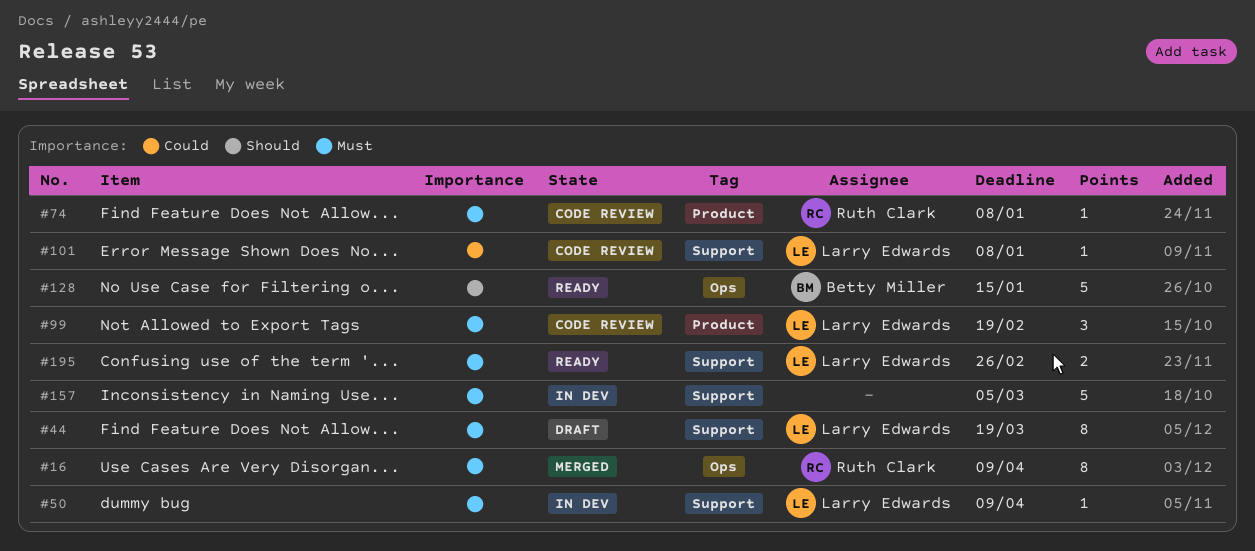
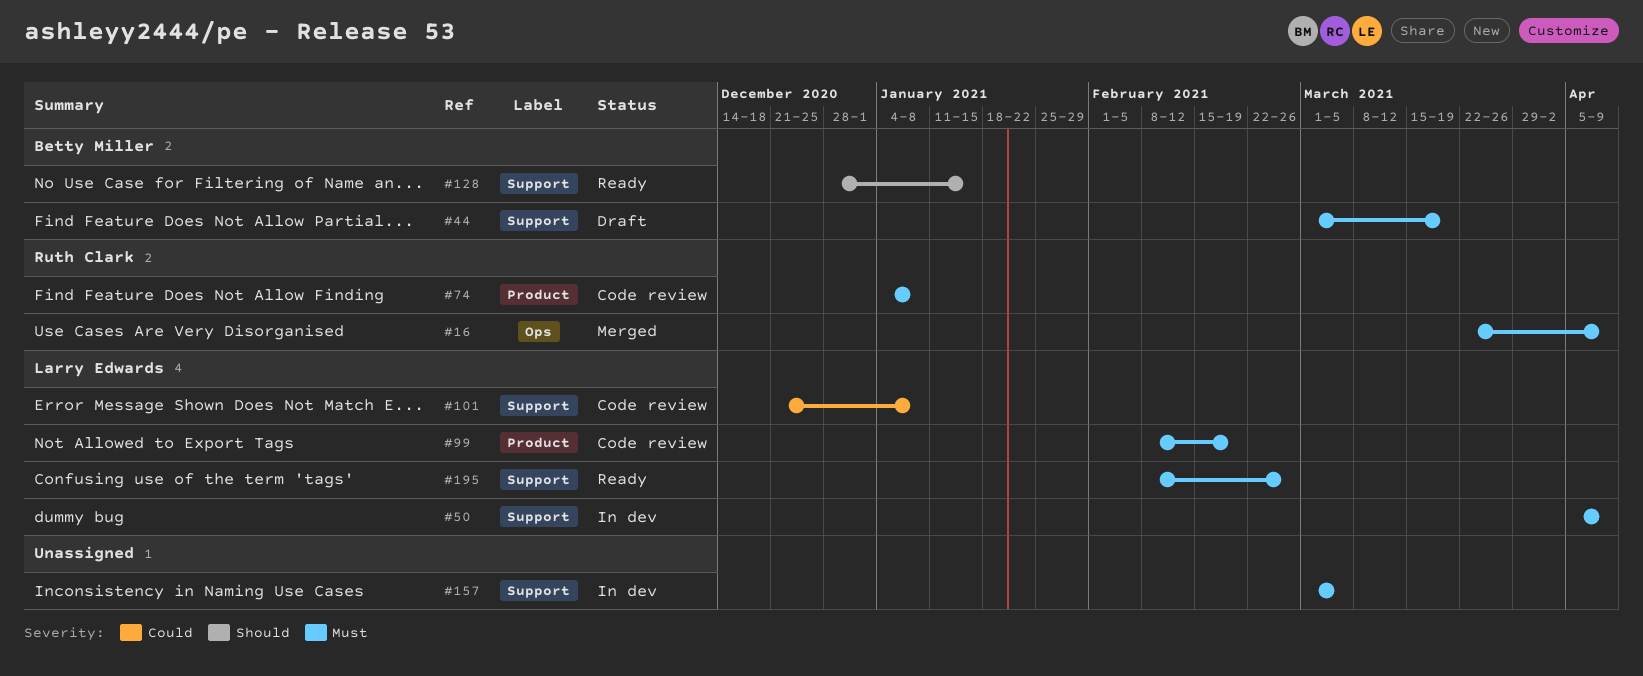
#44, owner: Larry Edwards -> Betty Miller
#128, label: Ops -> Support

